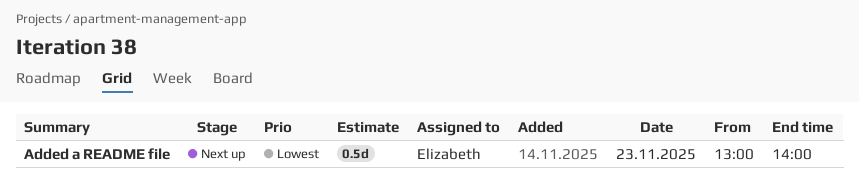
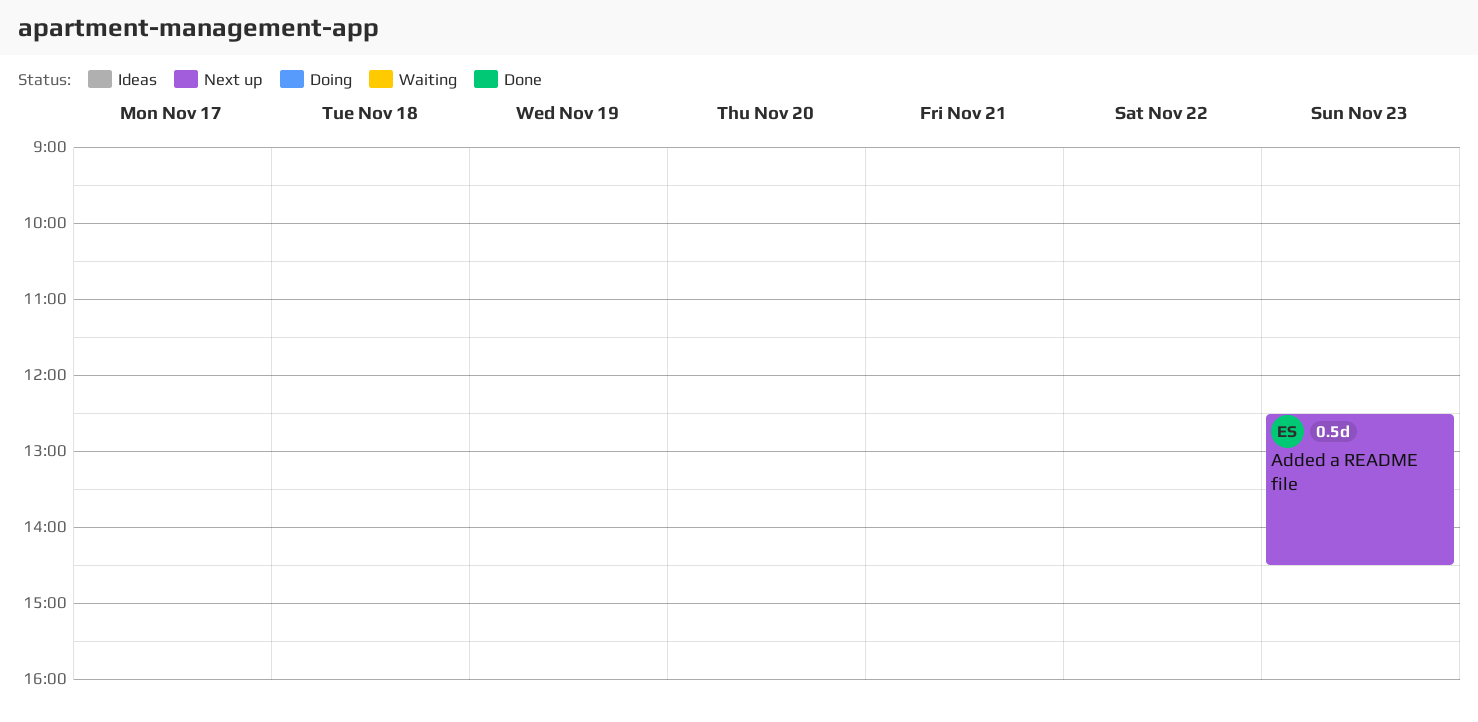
Added a README file, begins: 13:00 -> 12:30
Added a README file, ends: 14:00 -> 14:30

